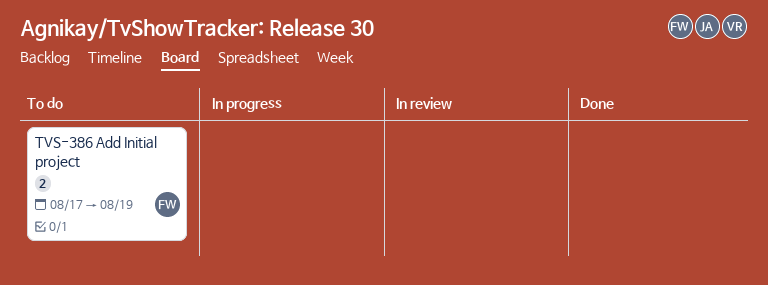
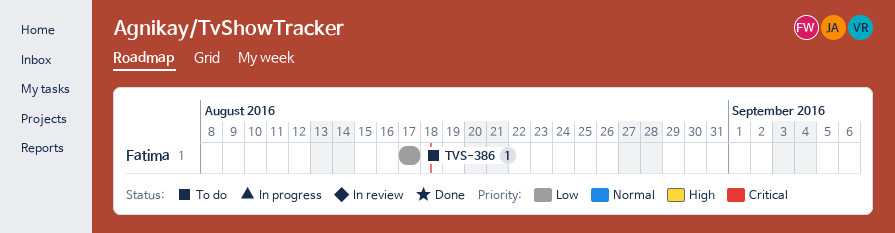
TVS-386, estimate: 2 -> 1
TVS-386, due: Aug 19 -> Aug 17

